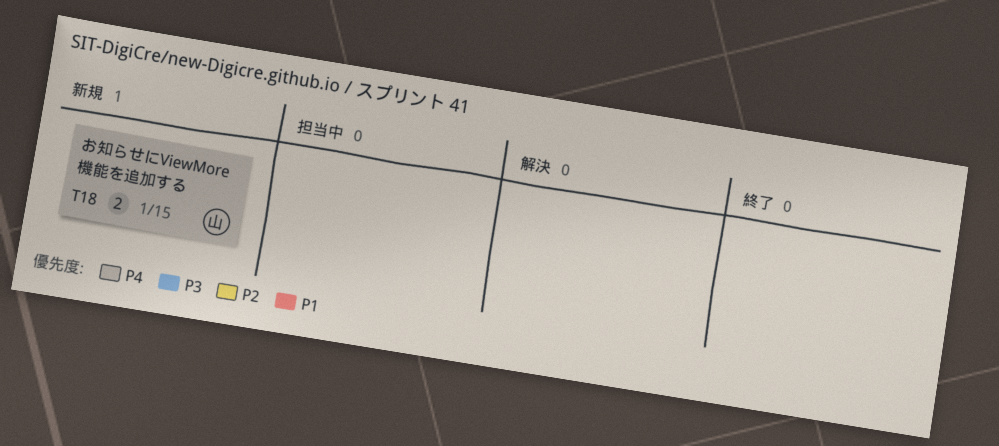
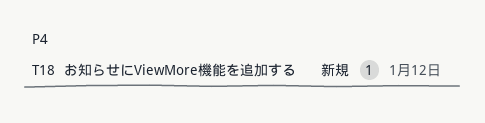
T18, estimate: 2 -> 1
T18, due: Jan 15 -> Jan 12

